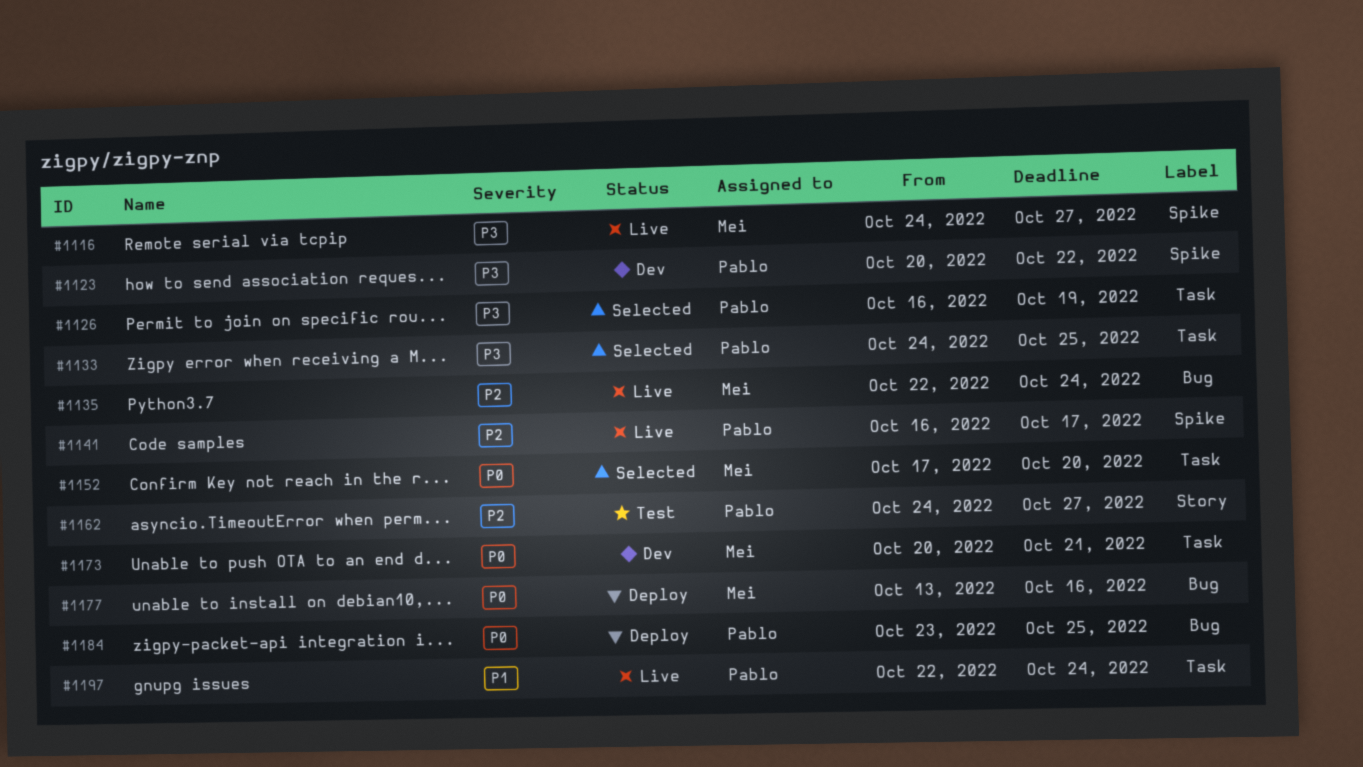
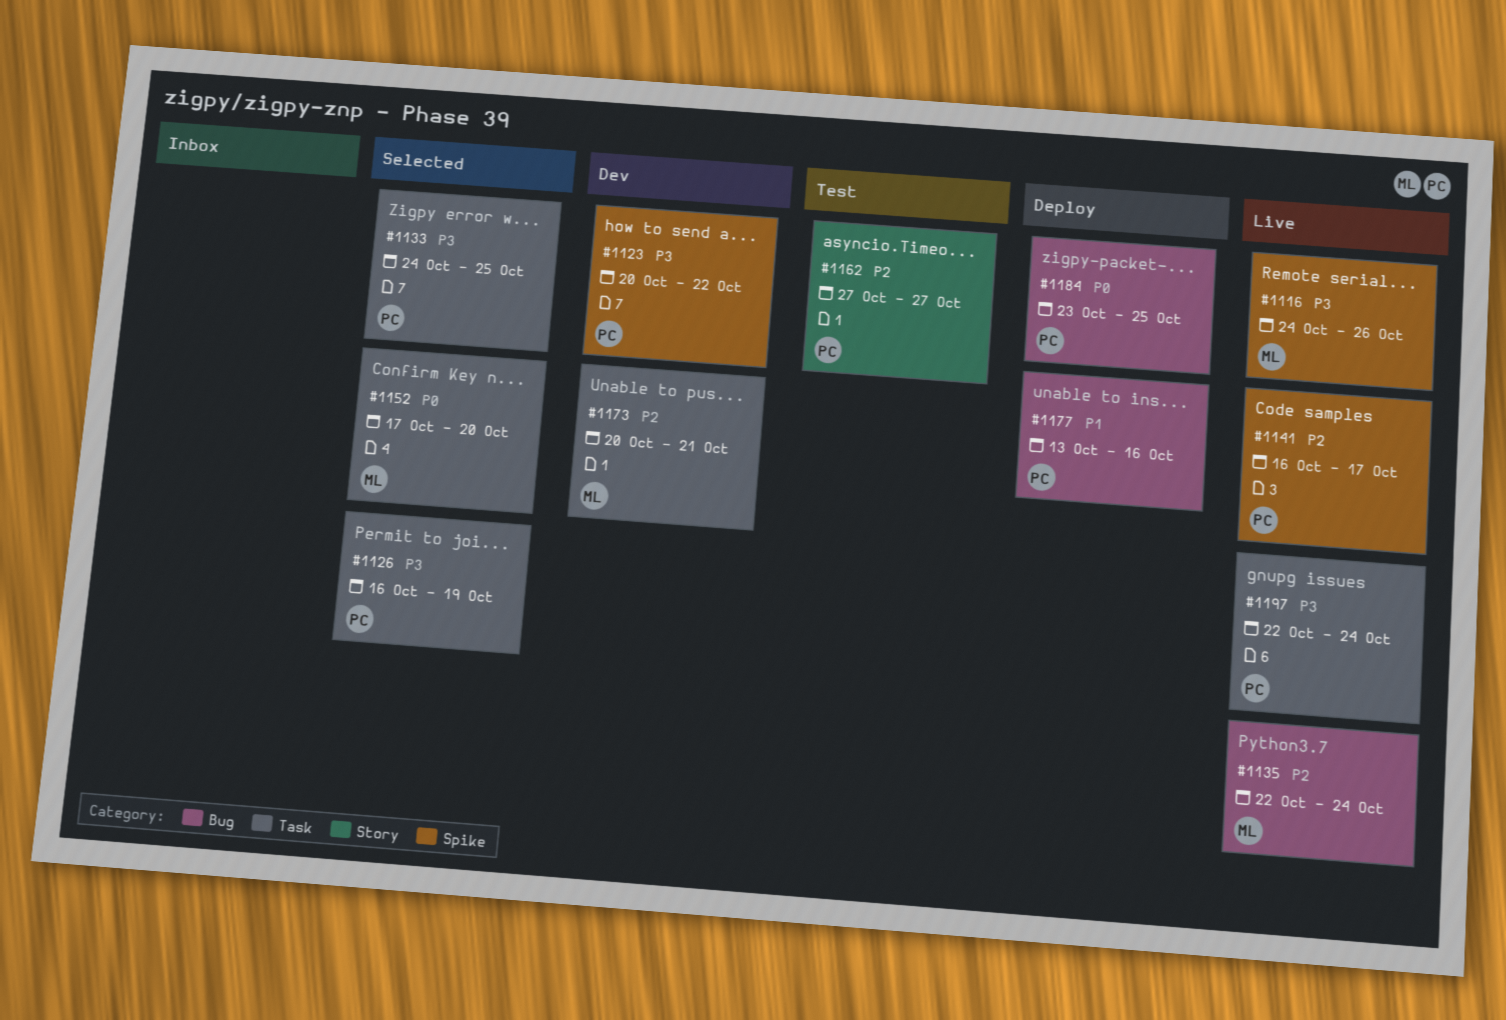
#1116, due: Oct 27 -> Oct 26
#1162, start: Oct 24 -> Oct 27
#1173, priority: P0 -> P2
#1177, owner: Mei -> Pablo
#1177, priority: P0 -> P1
#1197, priority: P1 -> P3

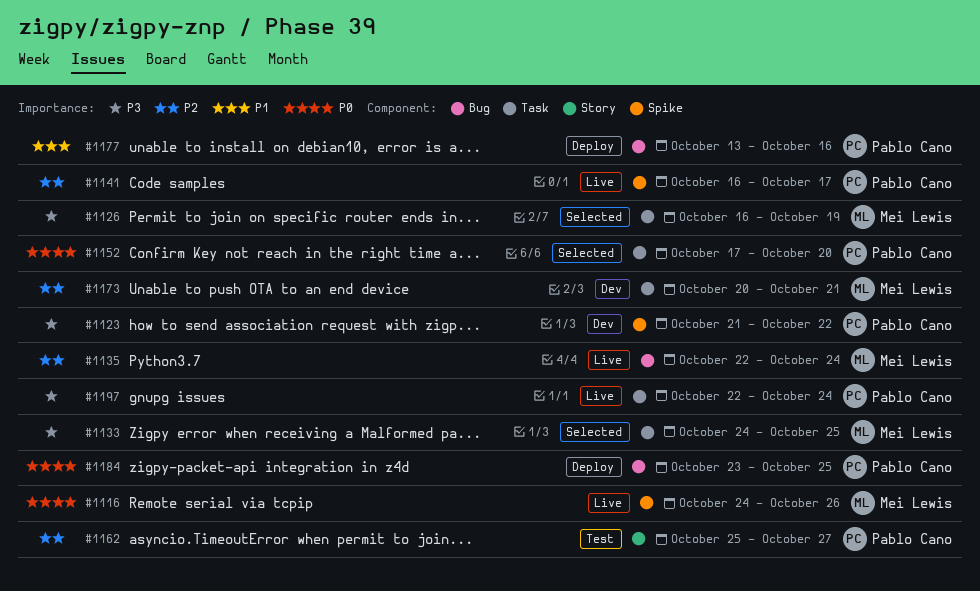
#1116, priority: P3 -> P0
#1123, start: Oct 20 -> Oct 21
#1126, owner: Pablo Cano -> Mei Lewis
#1133, owner: Pablo Cano -> Mei Lewis
#1152, owner: Mei Lewis -> Pablo Cano
#1162, start: Oct 27 -> Oct 25

